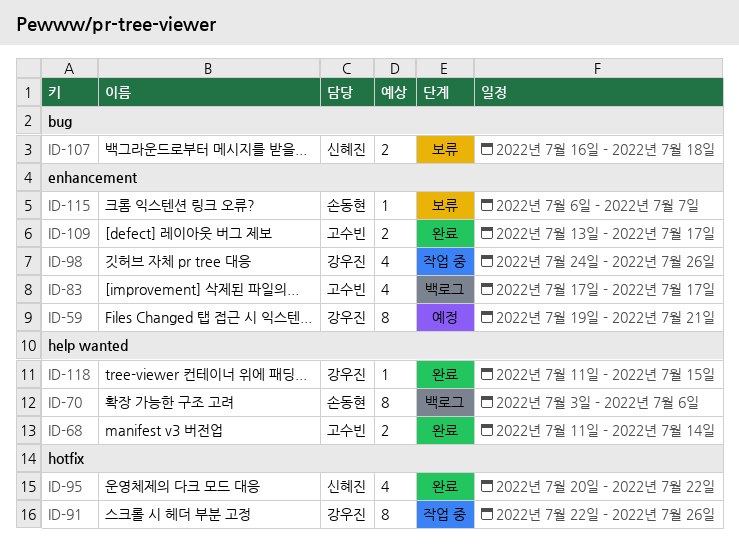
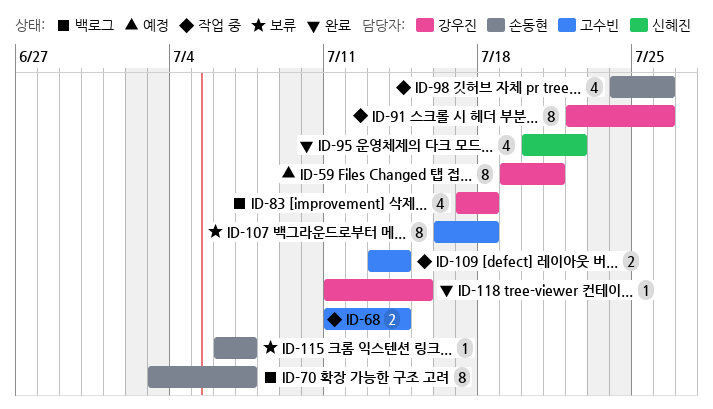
ID-68, status: 완료 -> 작업 중
ID-70, due: Jul 6 -> Jul 7
ID-83, owner: 고수빈 -> 강우진
ID-83, due: Jul 17 -> Jul 18
ID-98, owner: 강우진 -> 손동현
ID-107, owner: 신혜진 -> 고수빈
ID-107, estimate: 2 -> 8
ID-109, status: 완료 -> 작업 중
ID-109, due: Jul 17 -> Jul 14

